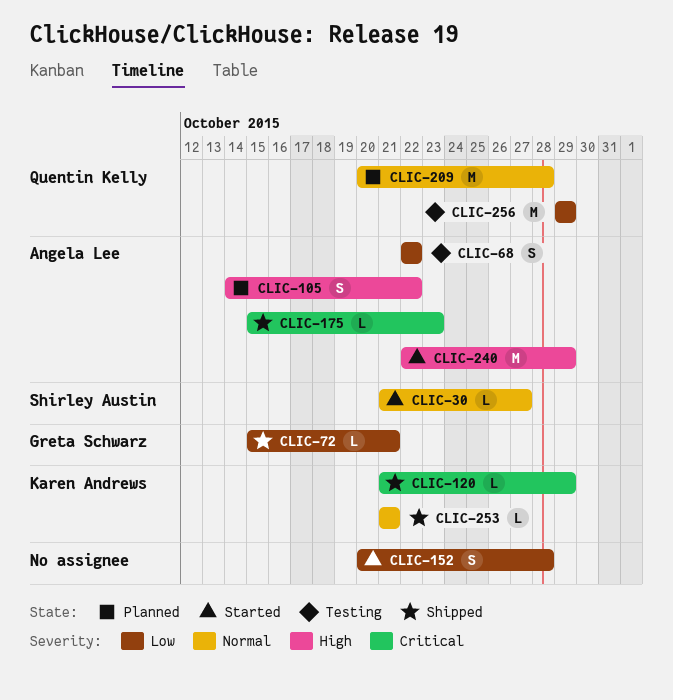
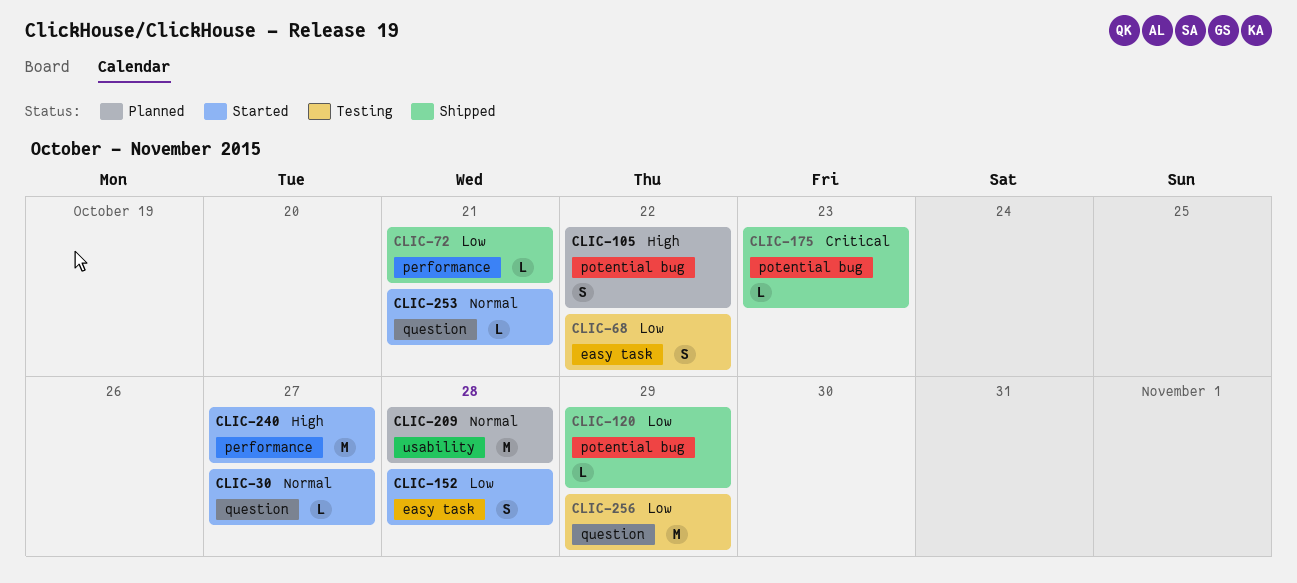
CLIC-120, priority: Critical -> Low
CLIC-240, due: Oct 29 -> Oct 27
CLIC-253, status: Shipped -> Started

